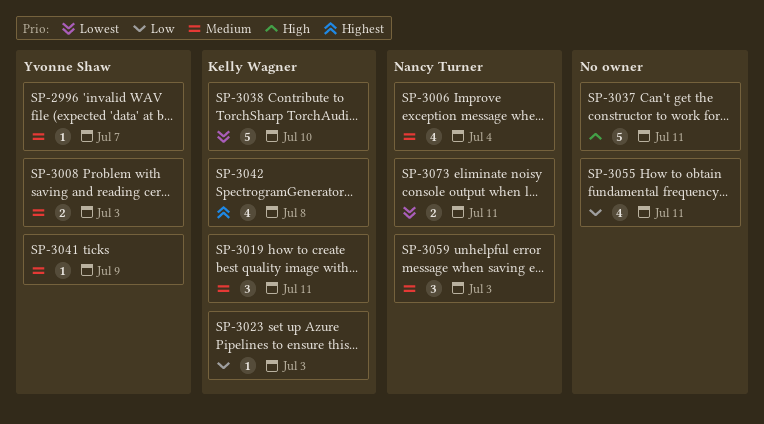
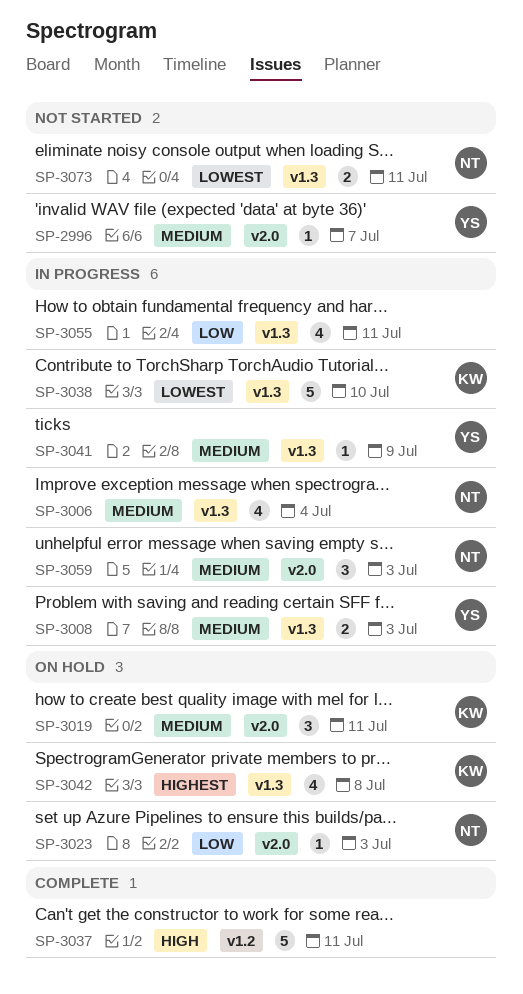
SP-3023, owner: Kelly Wagner -> Nancy Turner

